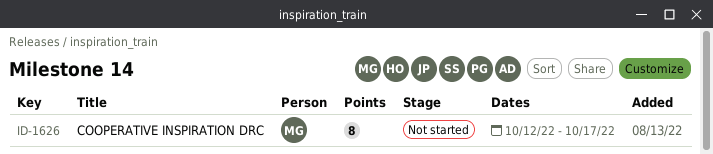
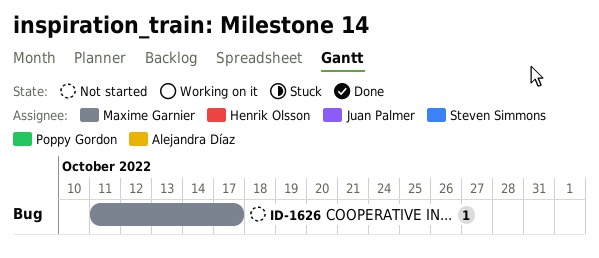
ID-1626, estimate: 8 -> 1
ID-1626, start: Oct 12 -> Oct 11

